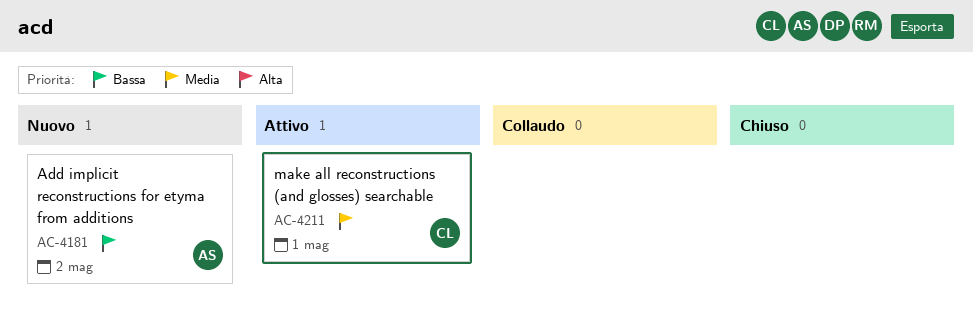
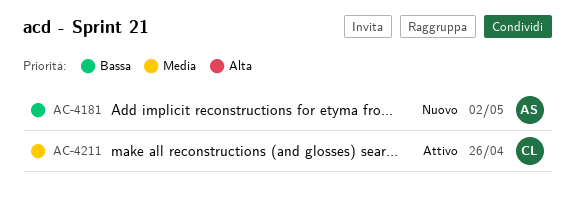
AC-4211, due: May 1 -> Apr 26

